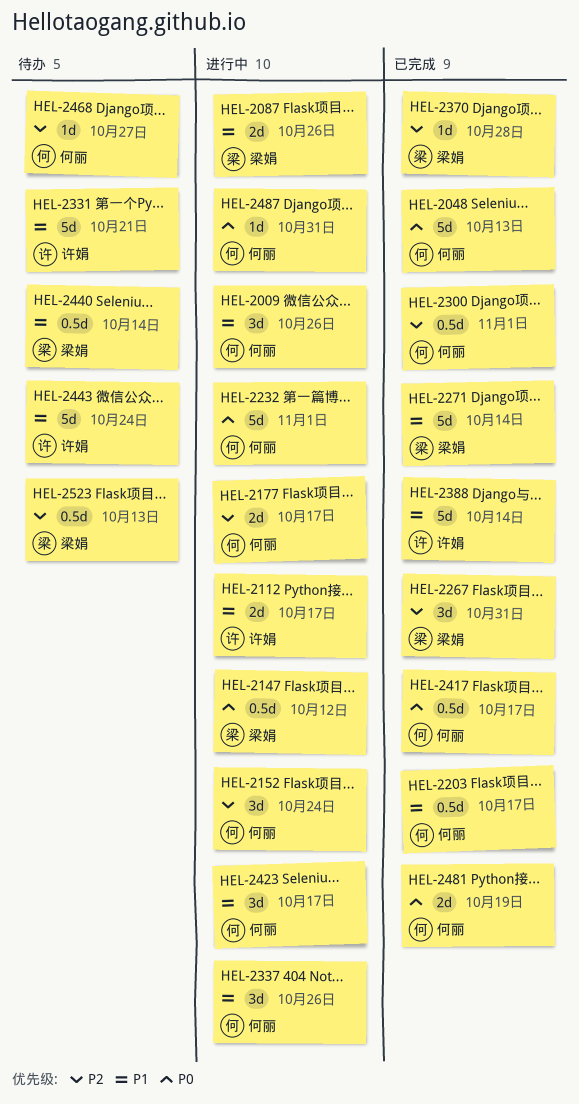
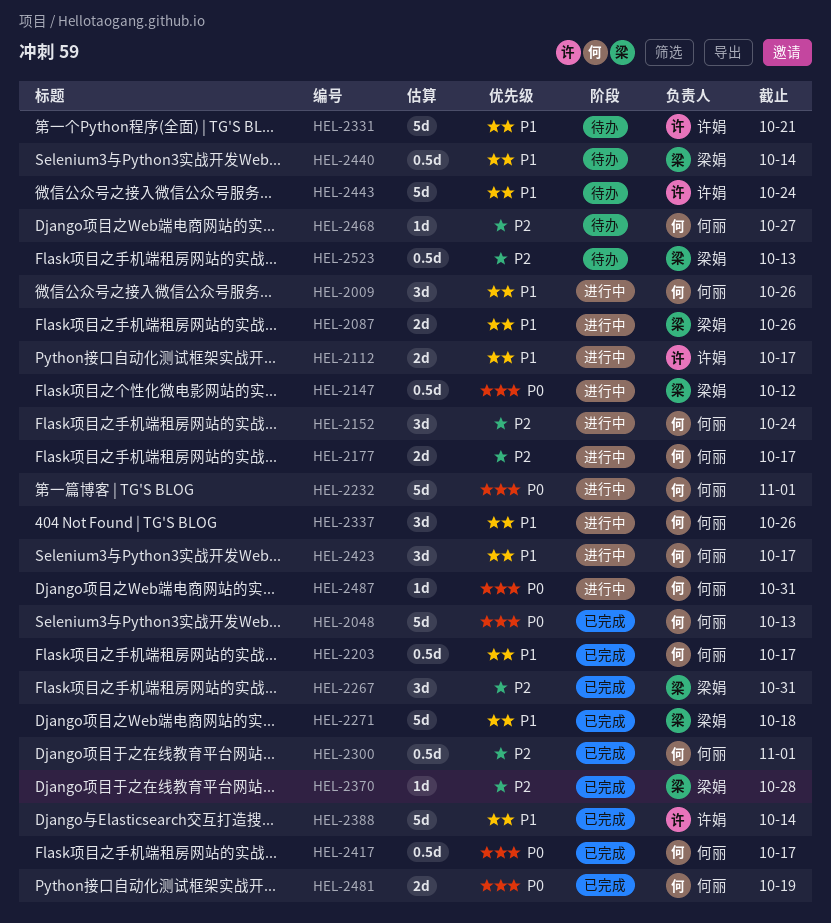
HEL-2271, due: Oct 14 -> Oct 18

